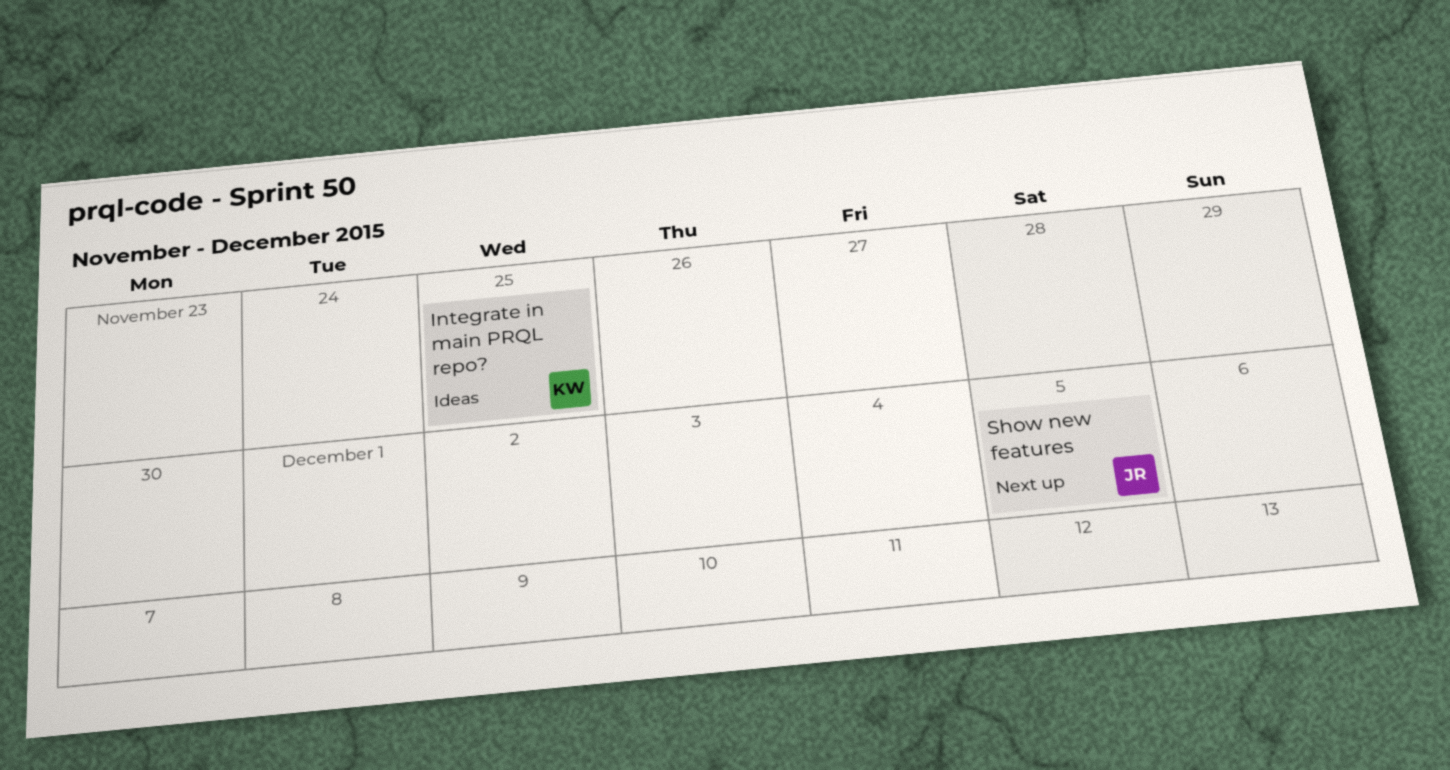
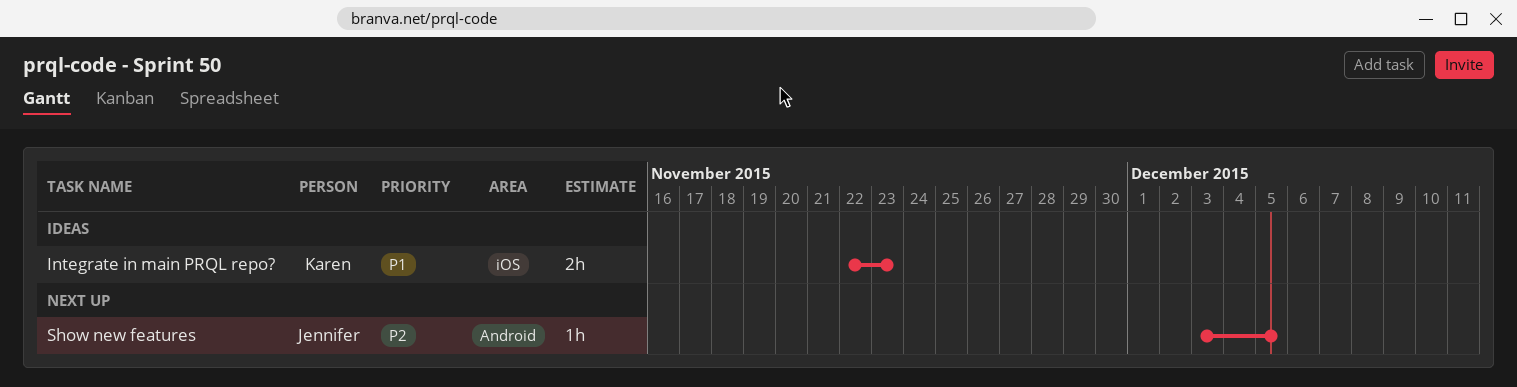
Integrate in main PRQL repo?, due: Nov 25 -> Nov 23

